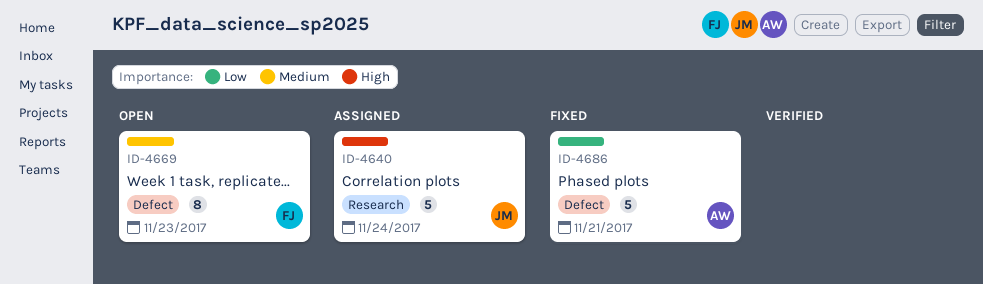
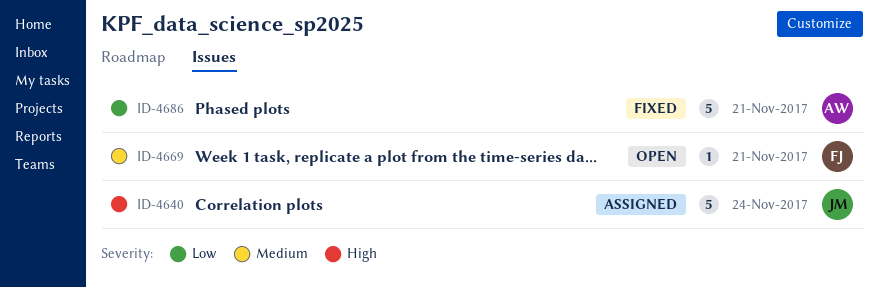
ID-4669, estimate: 8 -> 1
ID-4669, due: Nov 23 -> Nov 21

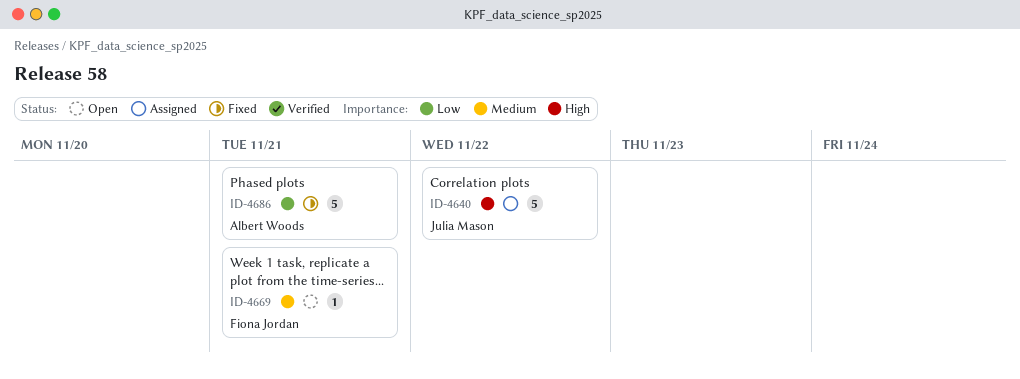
ID-4640, due: Nov 24 -> Nov 22

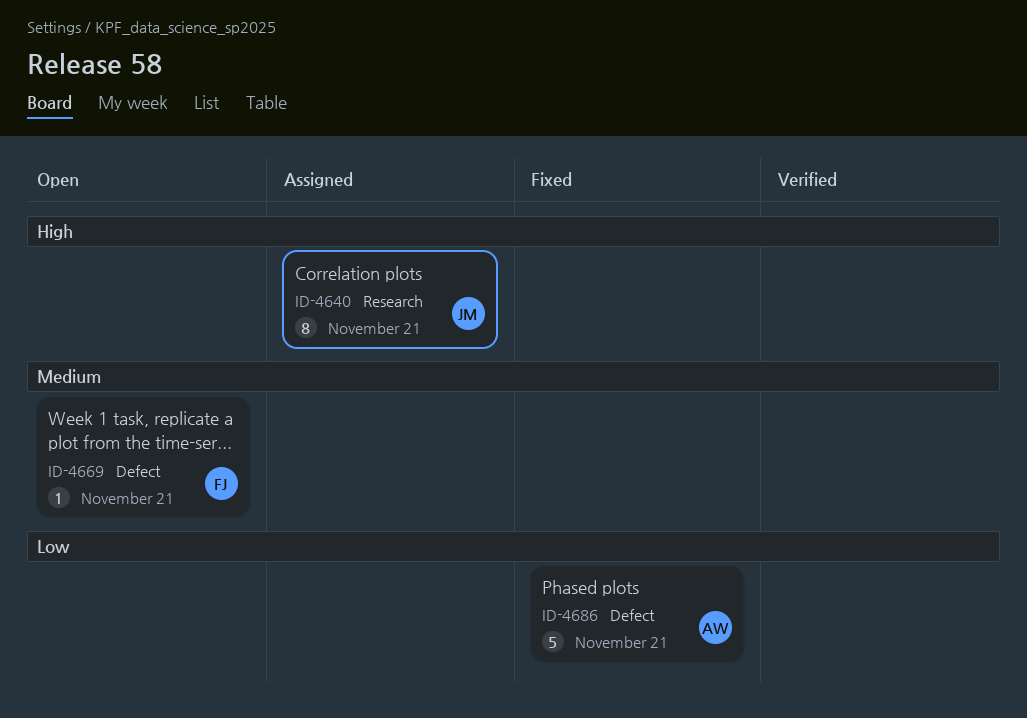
ID-4640, estimate: 5 -> 8
ID-4640, due: Nov 22 -> Nov 21

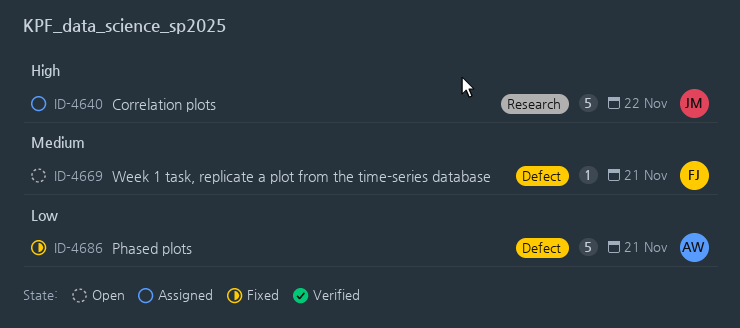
ID-4640, estimate: 8 -> 5
ID-4640, due: Nov 21 -> Nov 22

